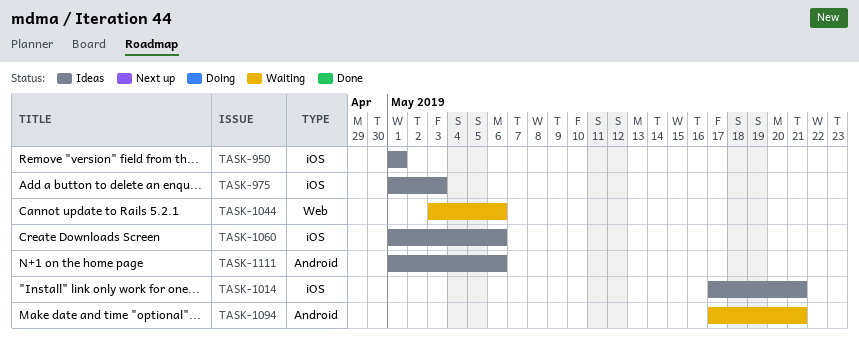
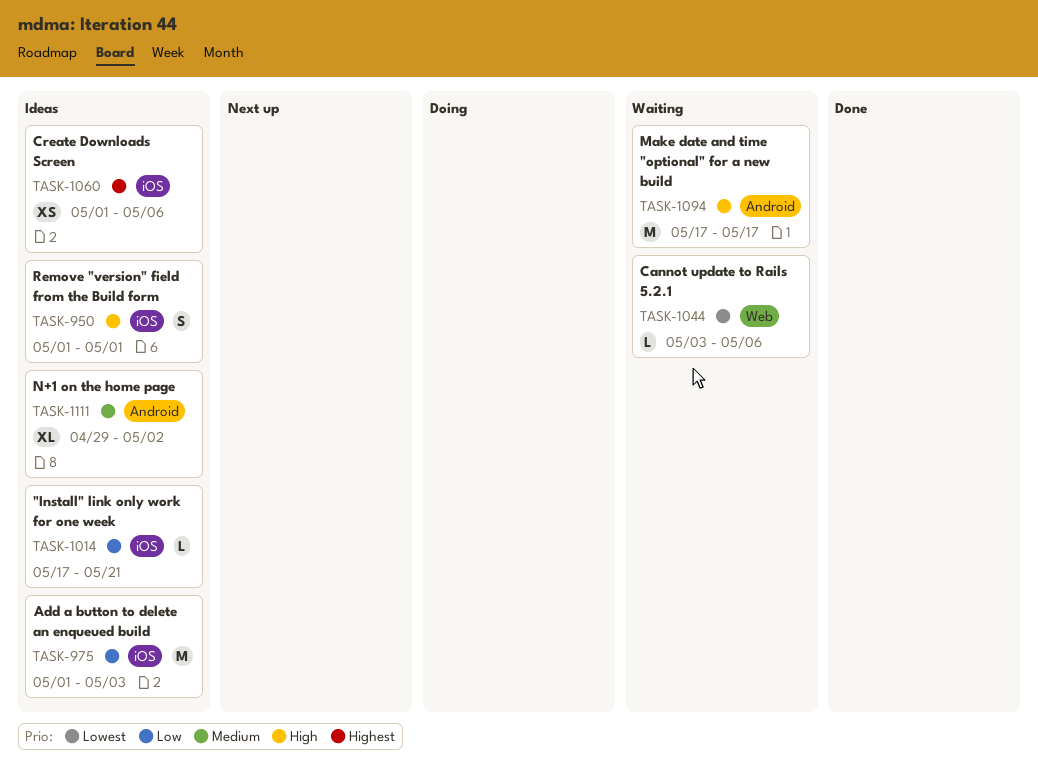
TASK-1094, due: May 21 -> May 17
TASK-1111, start: May 1 -> Apr 29
TASK-1111, due: May 6 -> May 2

